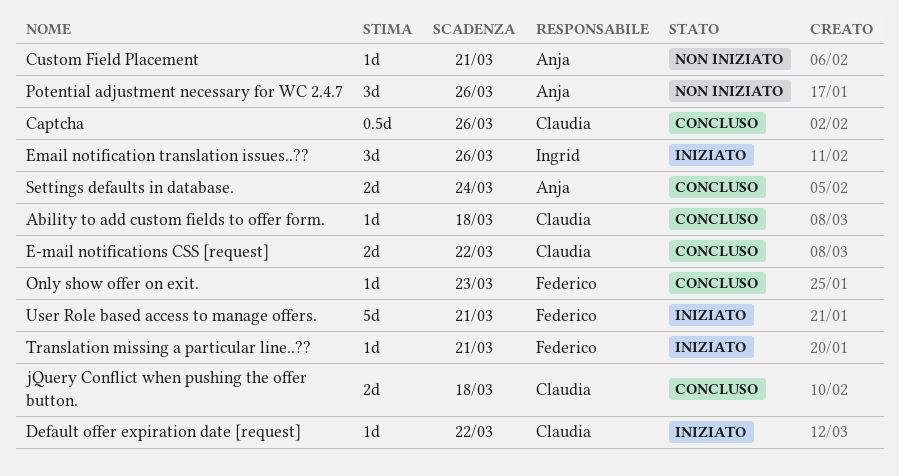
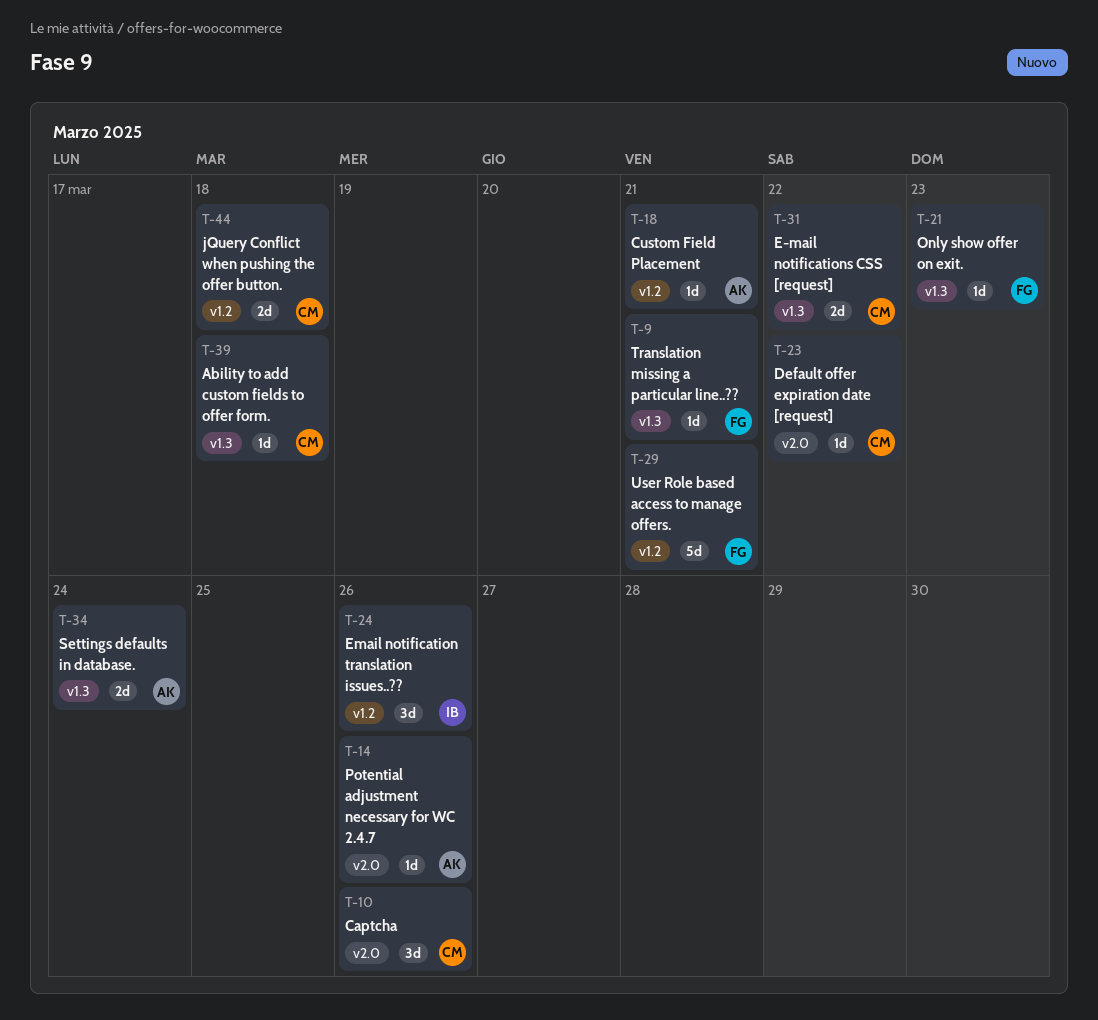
Captcha, estimate: 0.5d -> 3d
Potential adjustment necessary for WC 2.4.7, estimate: 3d -> 1d

